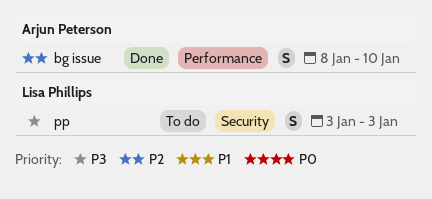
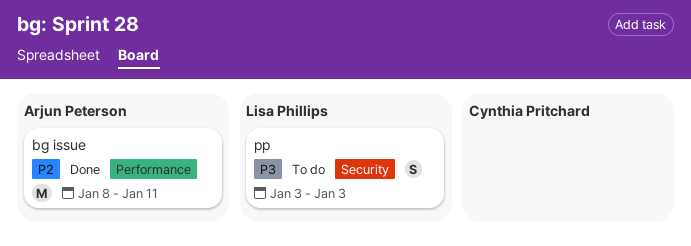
bg issue, estimate: S -> M
bg issue, due: Jan 10 -> Jan 11

